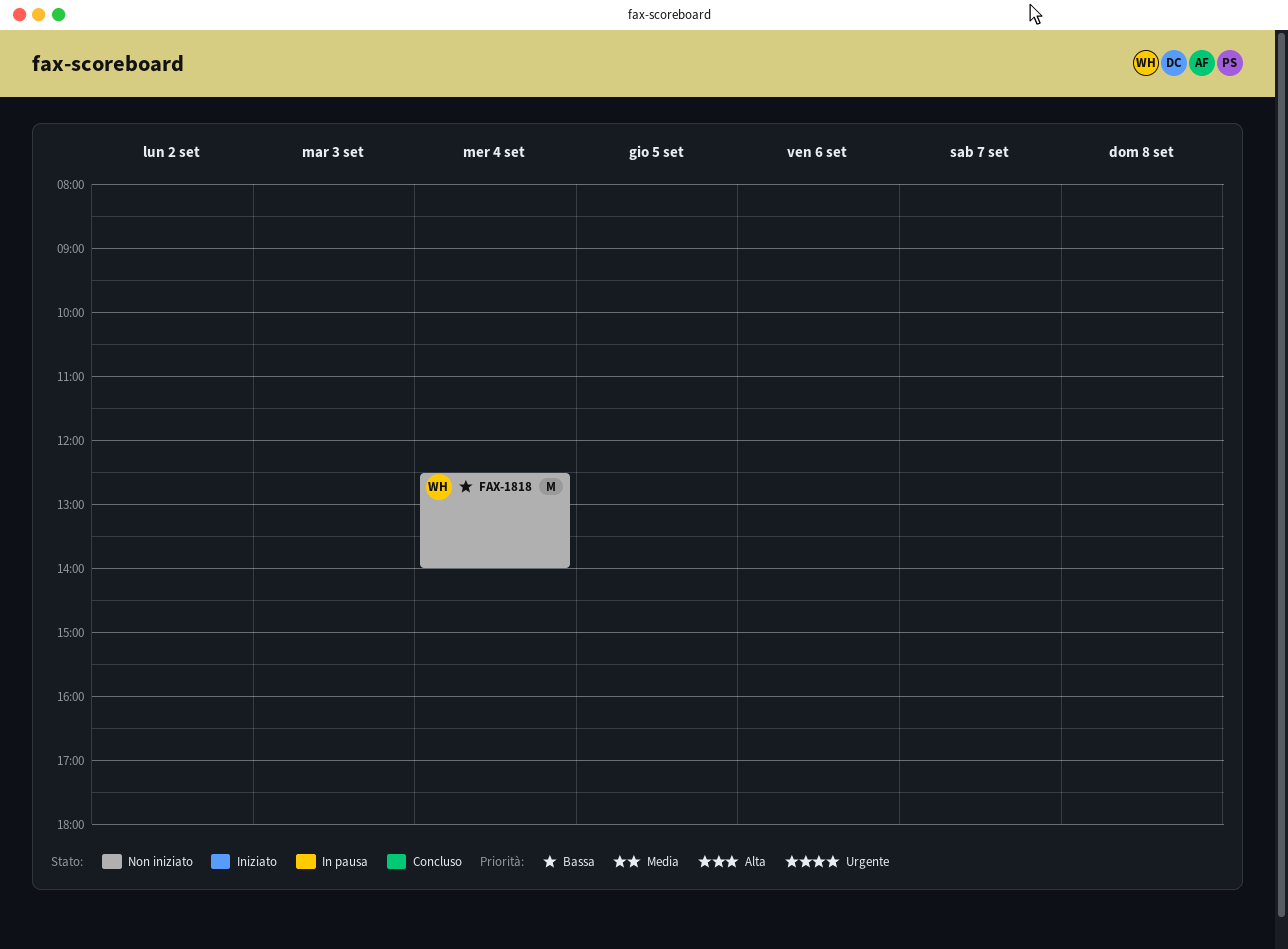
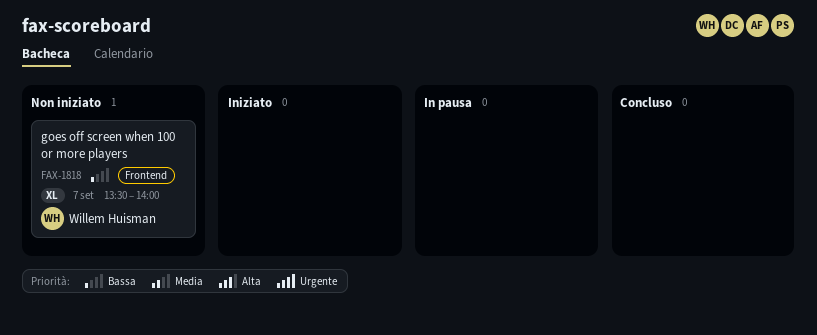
FAX-1818, estimate: M -> XL
FAX-1818, day: Sep 4 -> Sep 7
FAX-1818, begins: 12:30 -> 13:30

